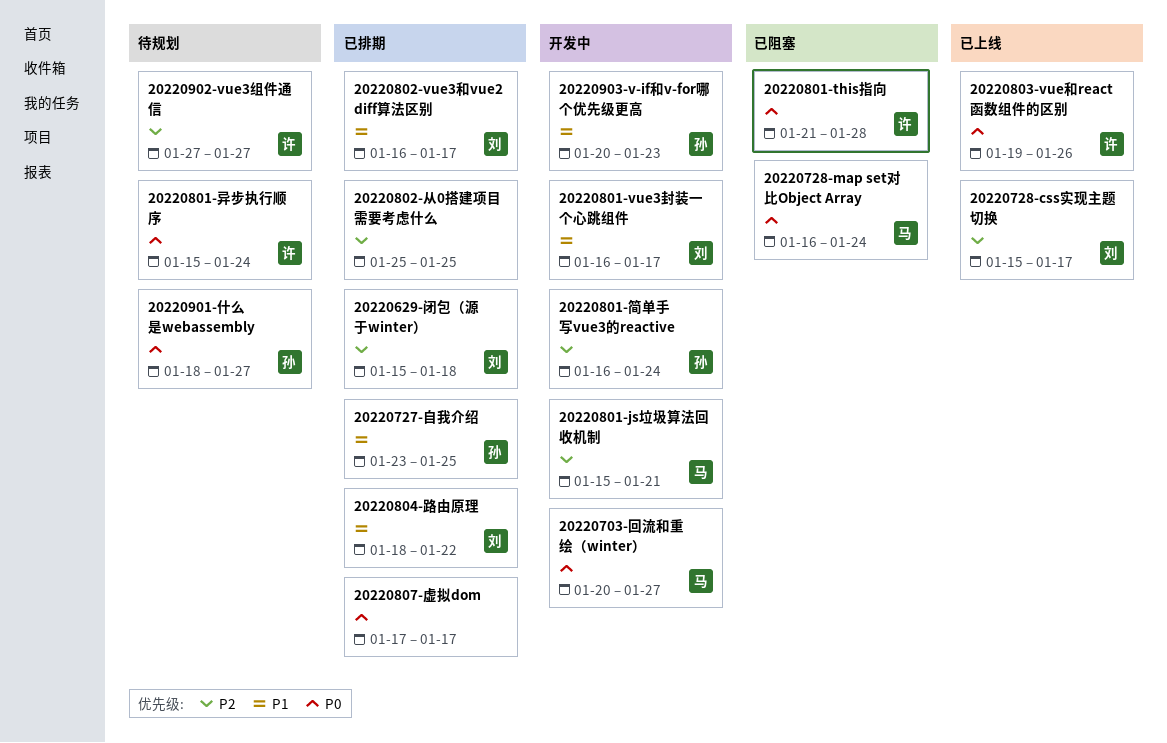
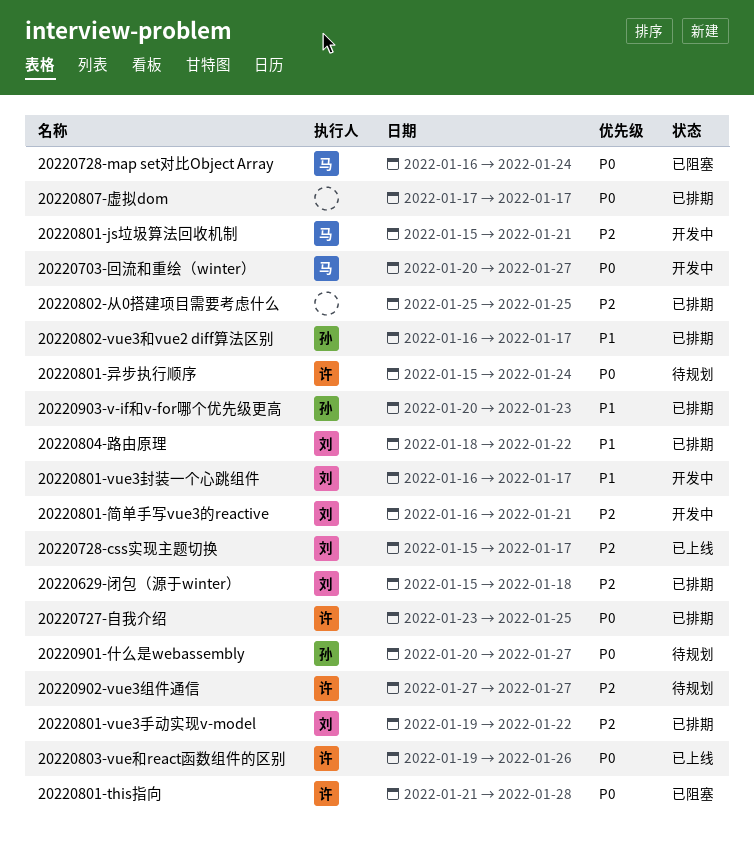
20220727-自我介绍, owner: 孙 -> 许
20220727-自我介绍, priority: P1 -> P0
20220801-vue3手动实现v-model: none -> present
20220801-简单手写vue3的reactive, owner: 孙 -> 刘
20220801-简单手写vue3的reactive, due: Jan 24 -> Jan 21
20220802-vue3和vue2 diff算法区别, owner: 刘 -> 孙
20220901-什么是webassembly, start: Jan 18 -> Jan 20
20220903-v-if和v-for哪个优先级更高, status: 开发中 -> 已排期

